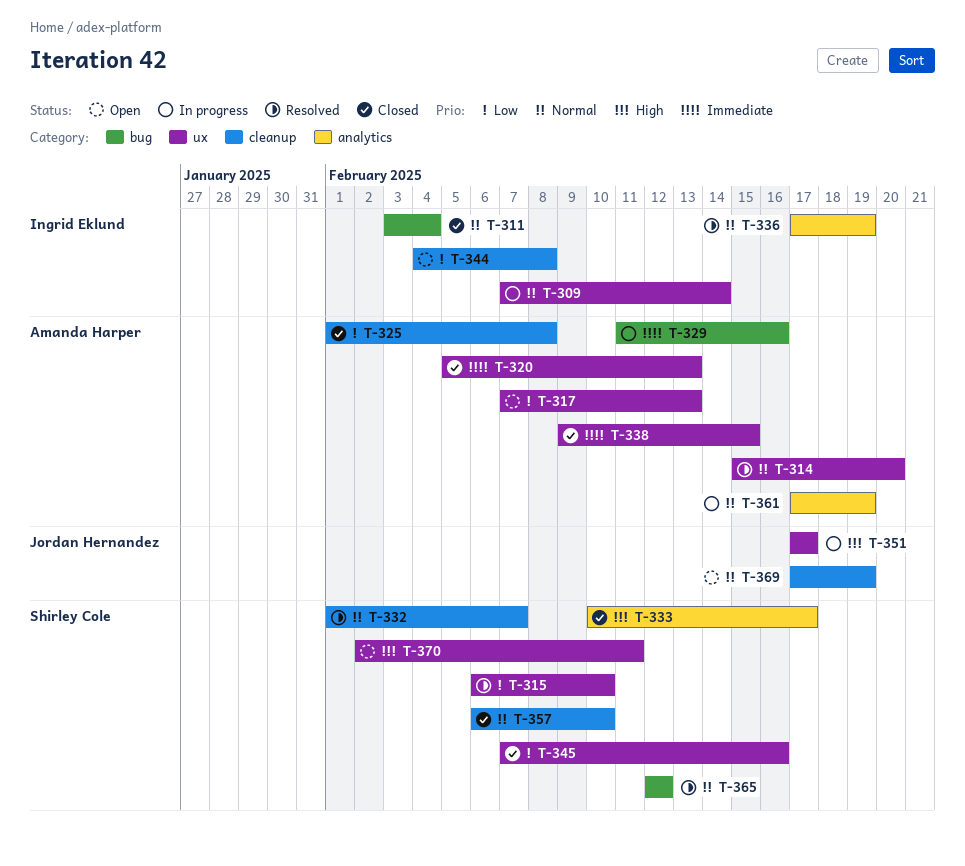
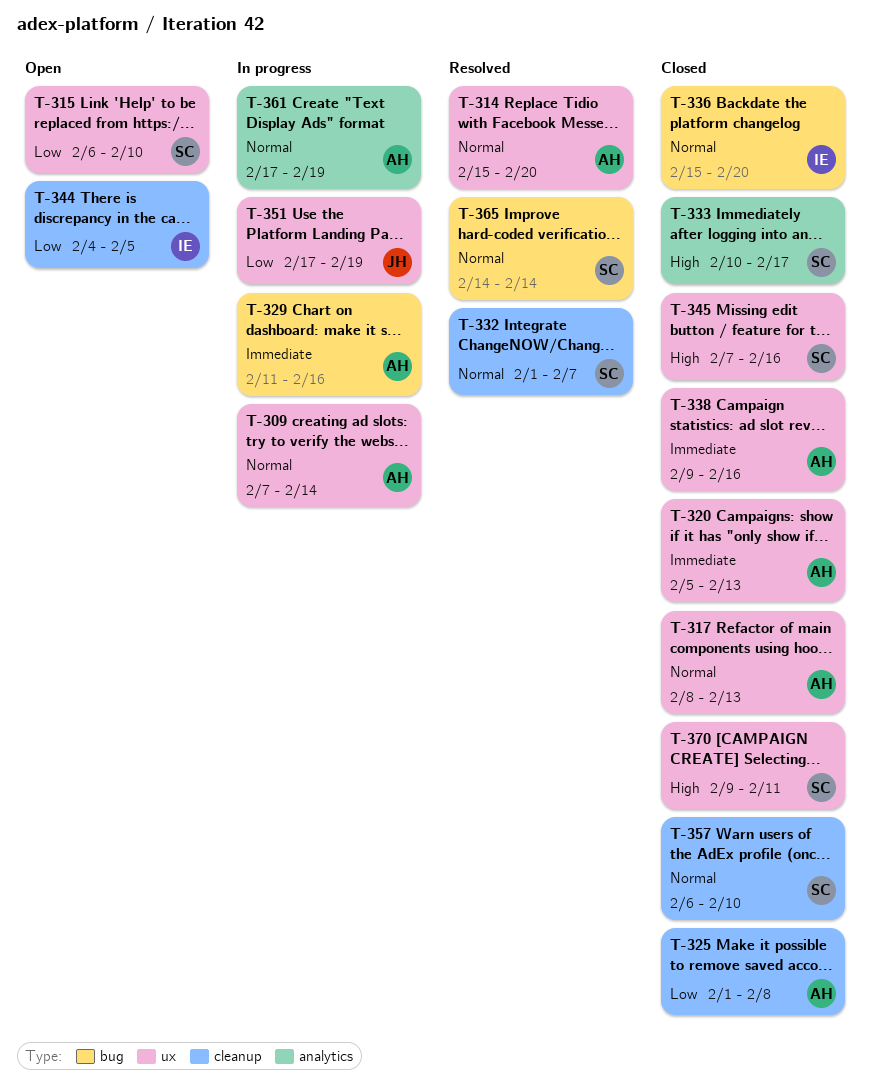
T-309, owner: Ingrid Eklund -> Amanda Harper
T-311: present -> none
T-315, status: Resolved -> Open
T-317, status: Open -> Closed
T-317, priority: Low -> Normal
T-317, start: Feb 7 -> Feb 8
T-336, status: Resolved -> Closed
T-336, label: analytics -> bug
T-336, start: Feb 17 -> Feb 15
T-336, due: Feb 19 -> Feb 20
T-338, due: Feb 15 -> Feb 16
T-344, due: Feb 8 -> Feb 5
T-345, priority: Low -> High
T-351, priority: High -> Low
T-351, due: Feb 17 -> Feb 19
T-365, start: Feb 12 -> Feb 14
T-365, due: Feb 12 -> Feb 14
T-369: present -> none
T-370, status: Open -> Closed
T-370, start: Feb 2 -> Feb 9

